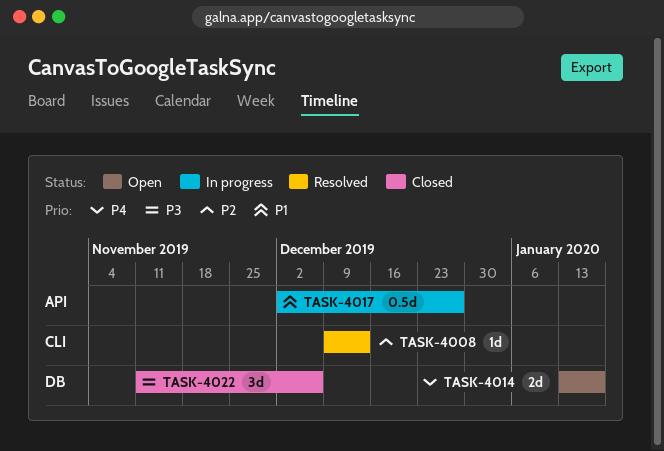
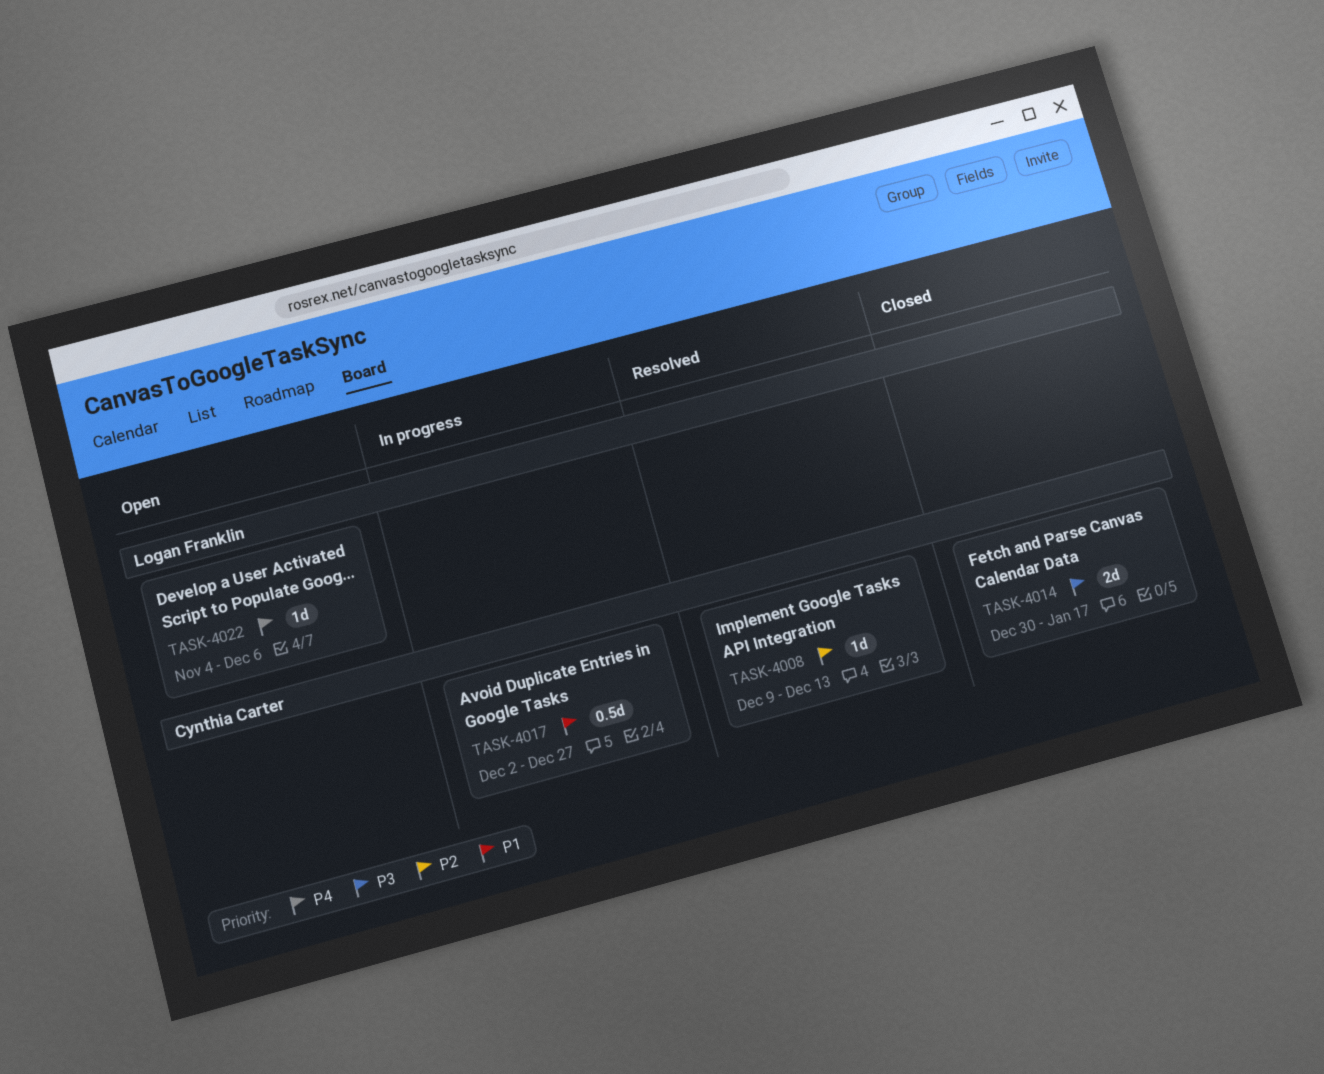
TASK-4014, status: Open -> Closed
TASK-4014, priority: P4 -> P3
TASK-4014, start: Jan 13 -> Dec 30
TASK-4022, status: Closed -> Open
TASK-4022, priority: P3 -> P4
TASK-4022, estimate: 3d -> 1d
TASK-4022, start: Nov 11 -> Nov 4

